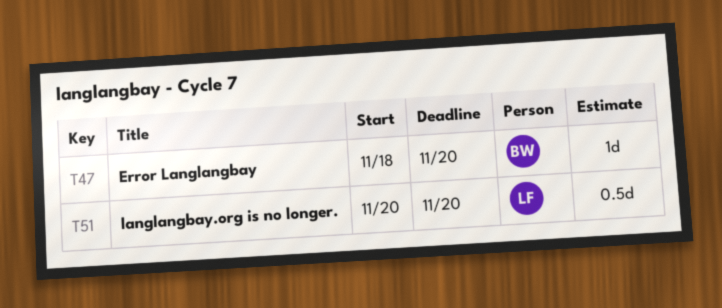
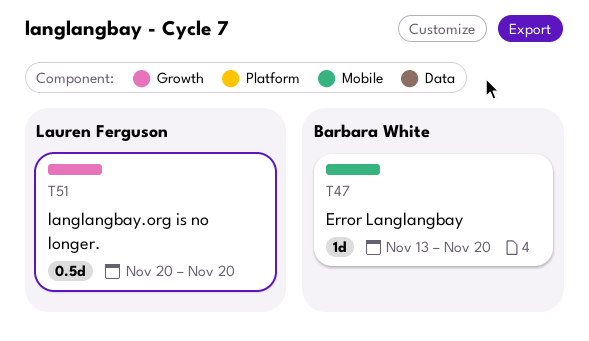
T47, start: Nov 18 -> Nov 13

